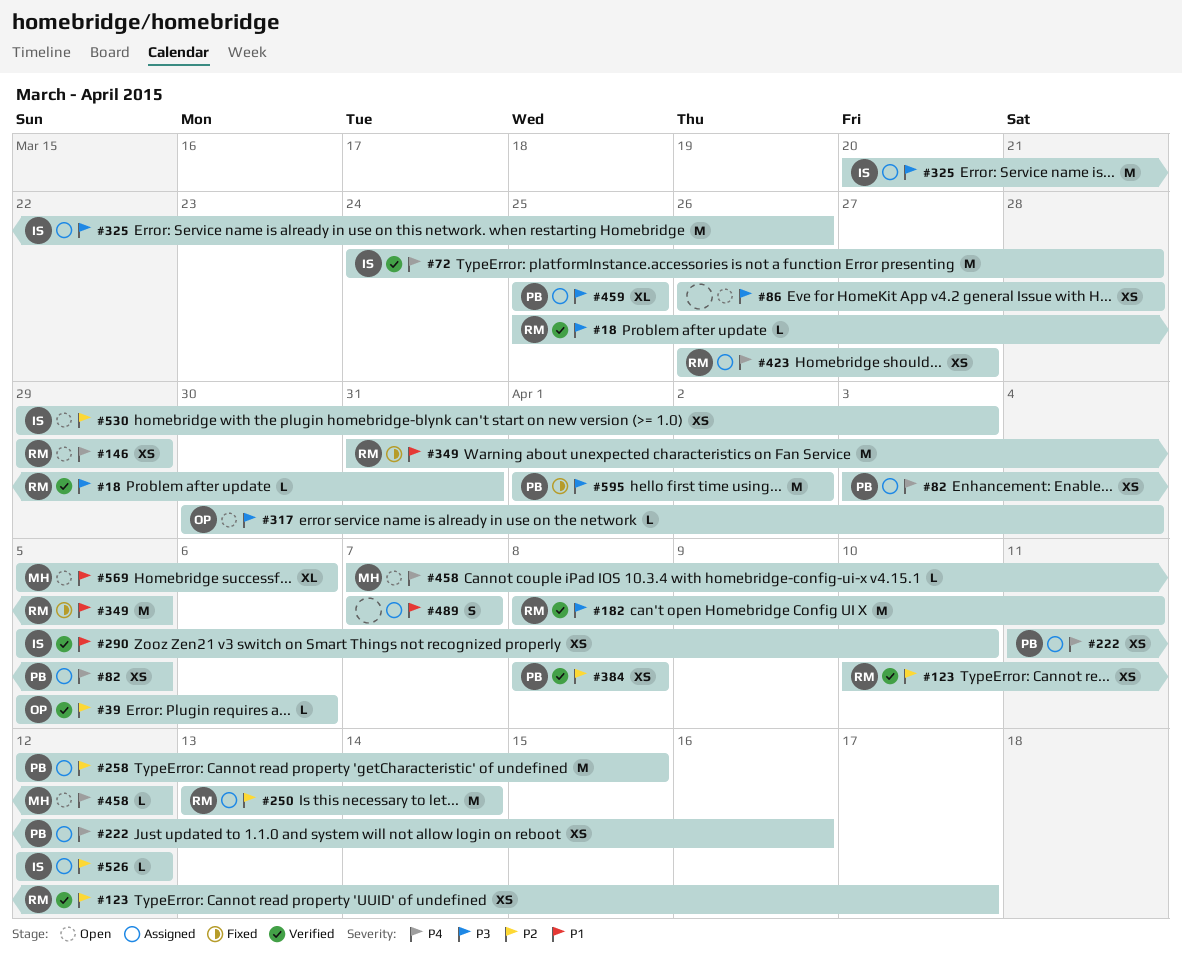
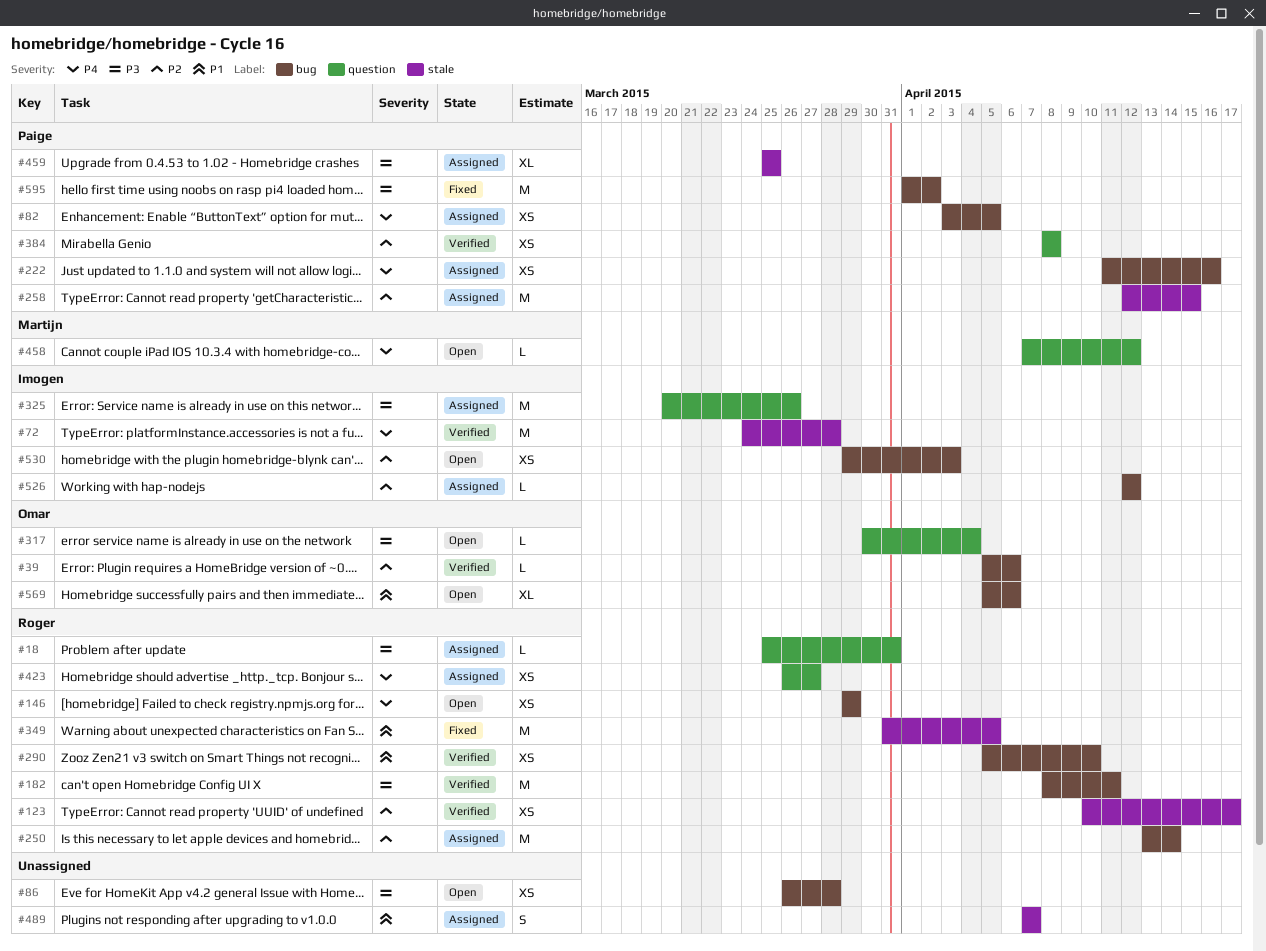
#18, status: Verified -> Assigned
#290, owner: Imogen -> Roger
#569, owner: Martijn -> Omar

